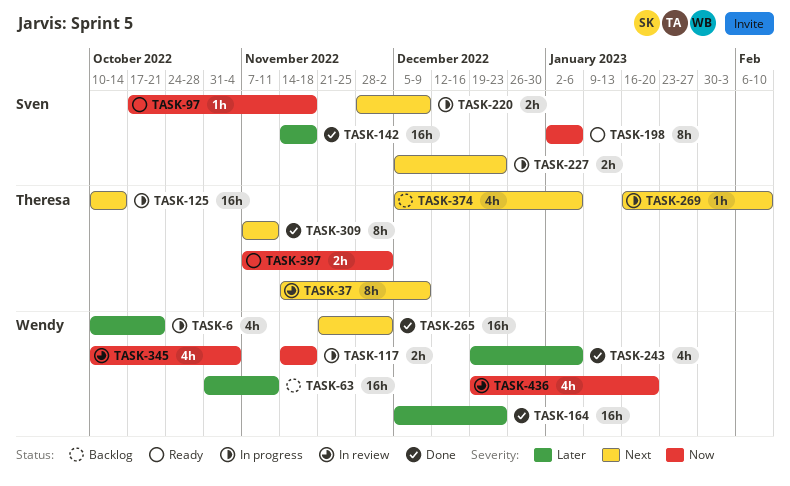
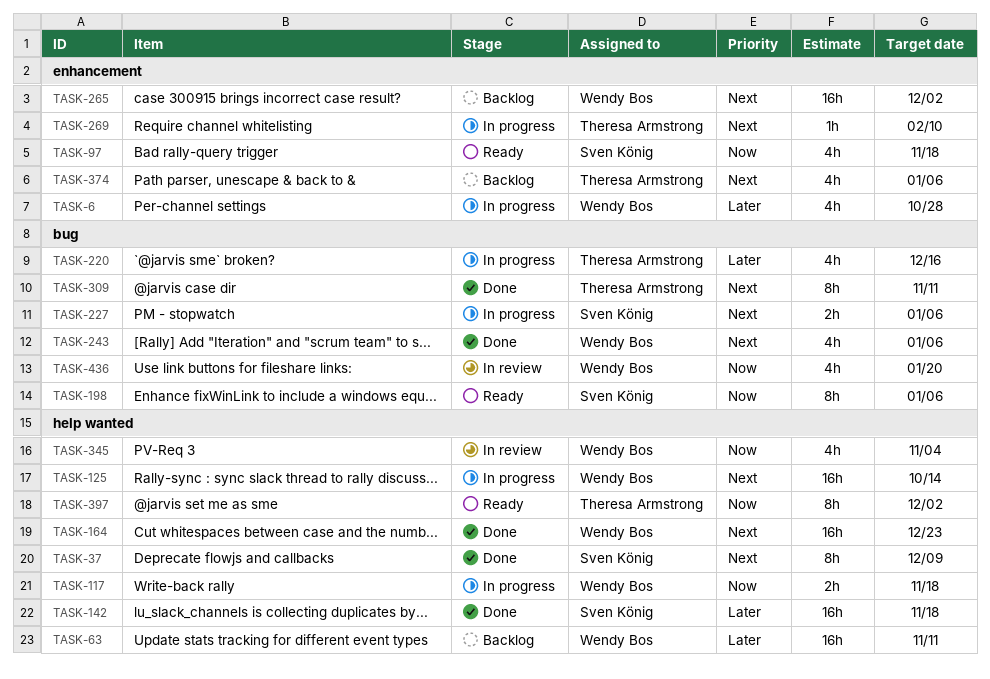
TASK-6, due: Oct 21 -> Oct 28
TASK-37, status: In review -> Done
TASK-37, owner: Theresa Armstrong -> Sven König
TASK-97, estimate: 1h -> 4h
TASK-125, owner: Theresa Armstrong -> Wendy Bos
TASK-164, priority: Later -> Next
TASK-220, owner: Sven König -> Theresa Armstrong
TASK-220, priority: Next -> Later
TASK-220, estimate: 2h -> 4h
TASK-220, due: Dec 9 -> Dec 16
TASK-227, due: Dec 23 -> Jan 6
TASK-243, priority: Later -> Next
TASK-265, status: Done -> Backlog
TASK-397, estimate: 2h -> 8h

